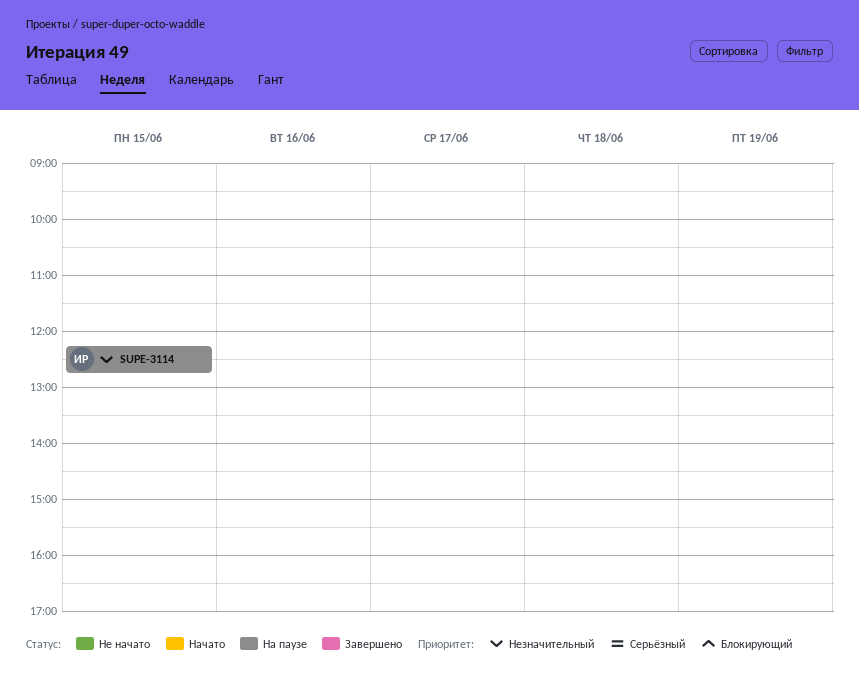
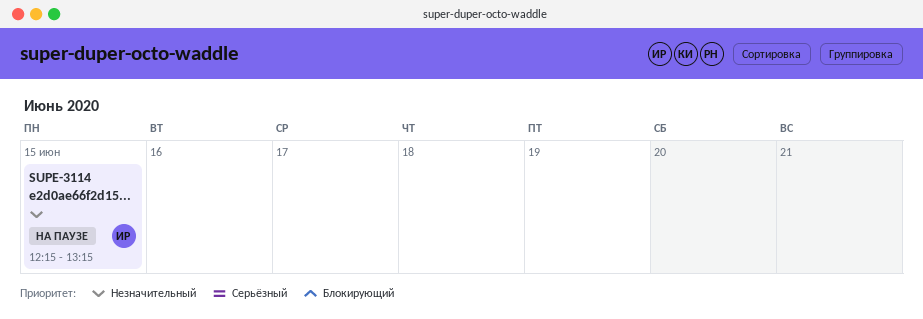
SUPE-3114, ends: 12:45 -> 13:15

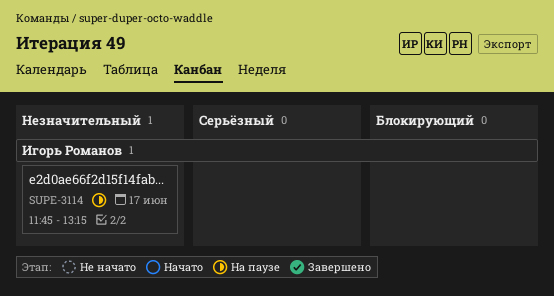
SUPE-3114, day: Jun 15 -> Jun 17
SUPE-3114, begins: 12:15 -> 11:45

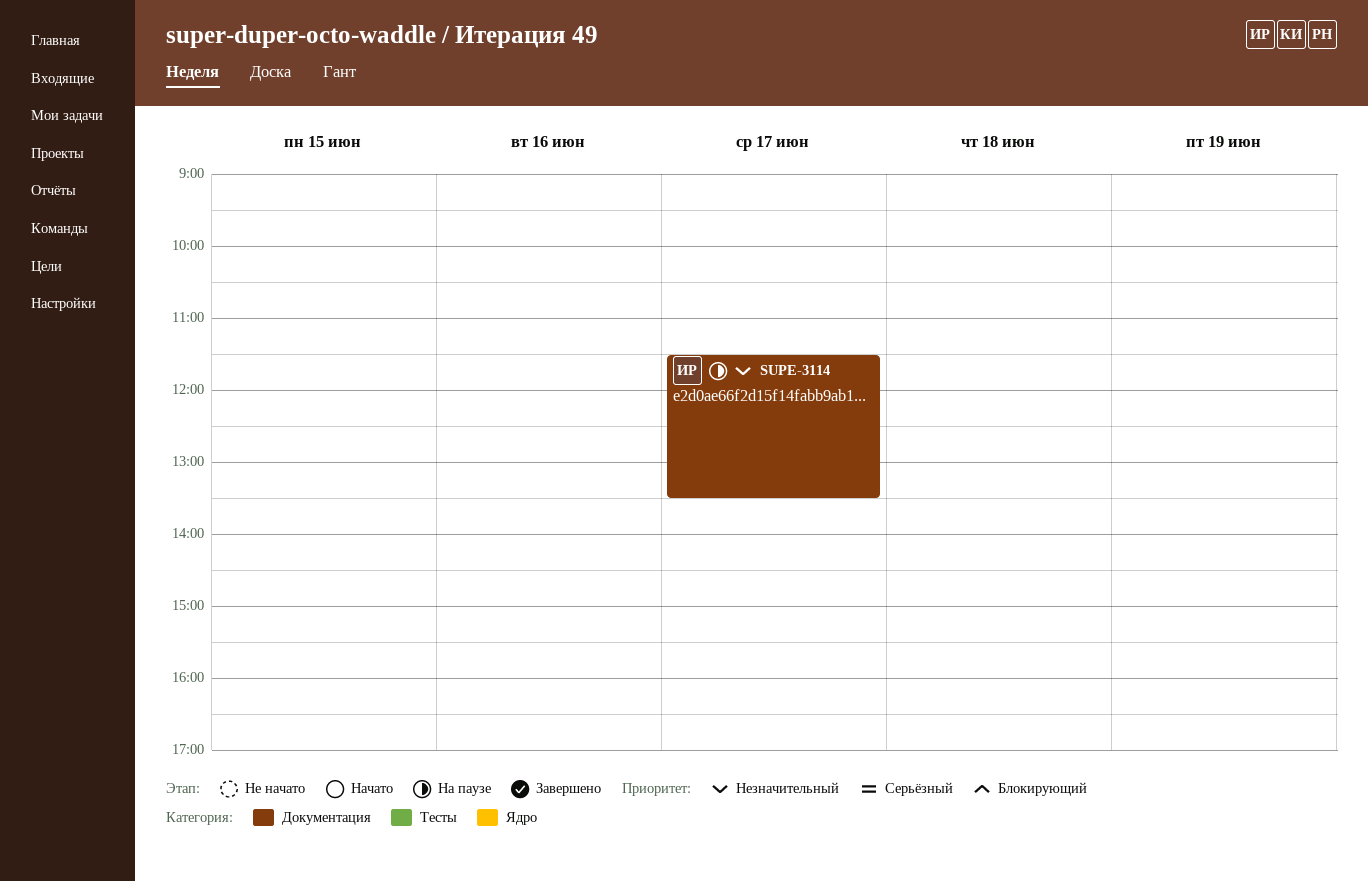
SUPE-3114, begins: 11:45 -> 11:30
SUPE-3114, ends: 13:15 -> 13:30

